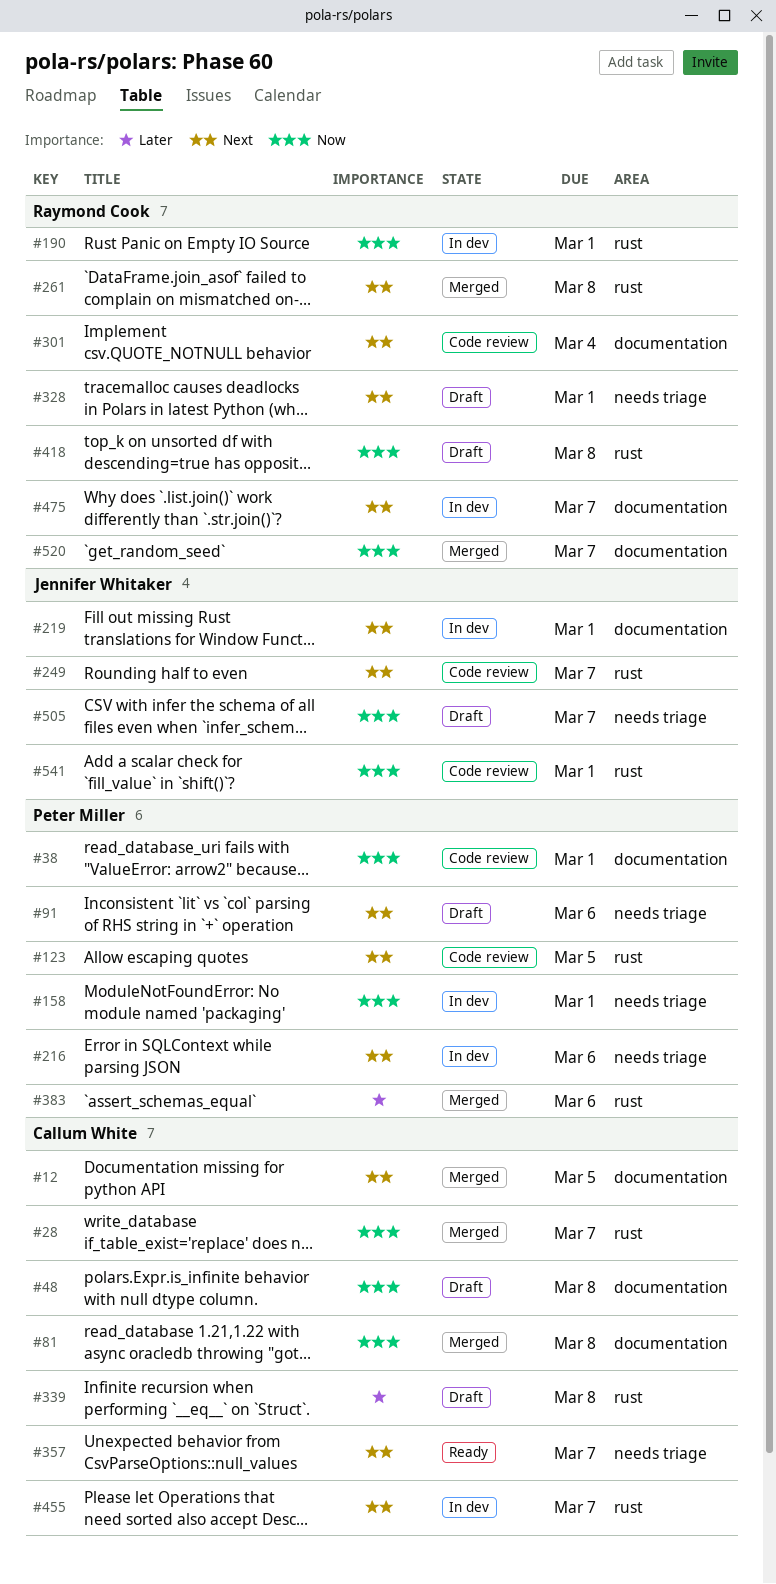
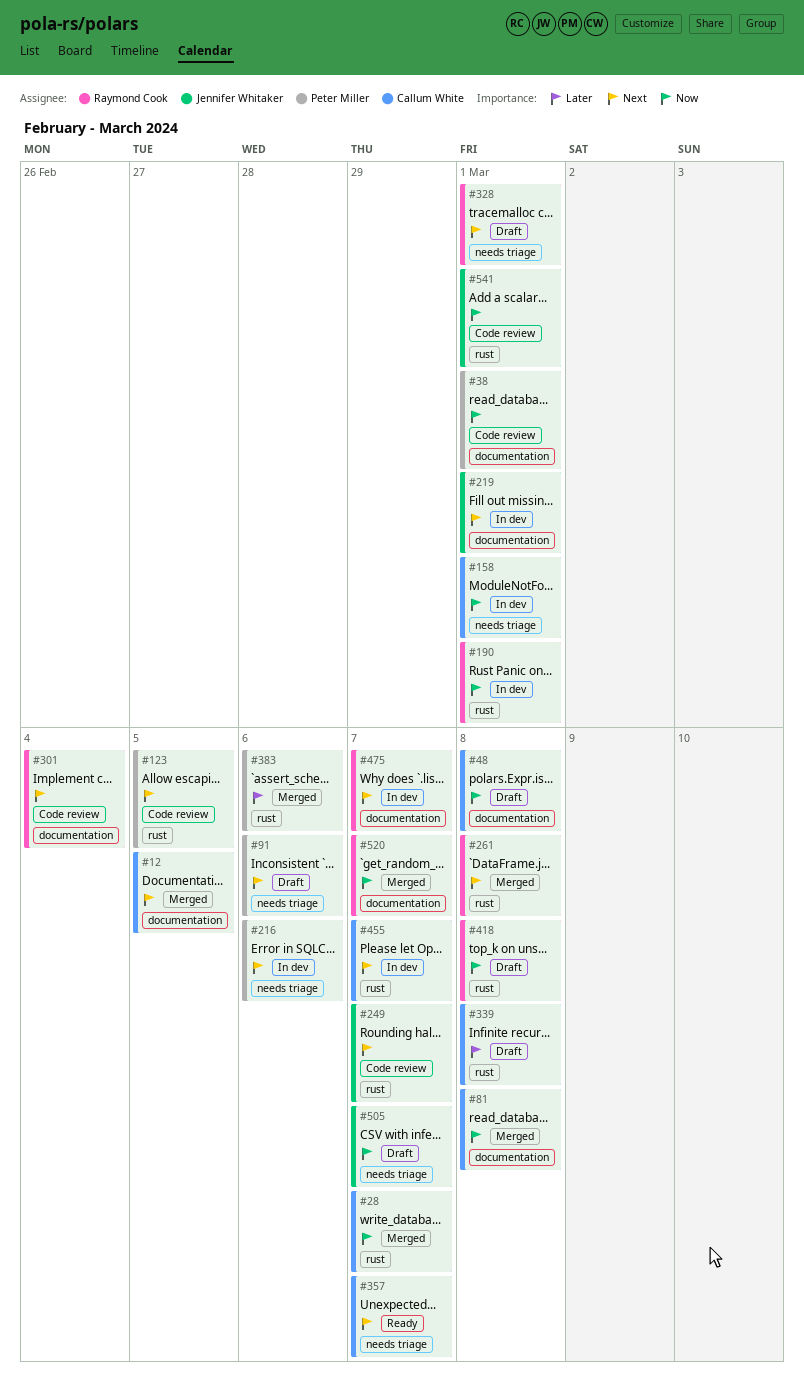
#158, owner: Peter Miller -> Callum White

